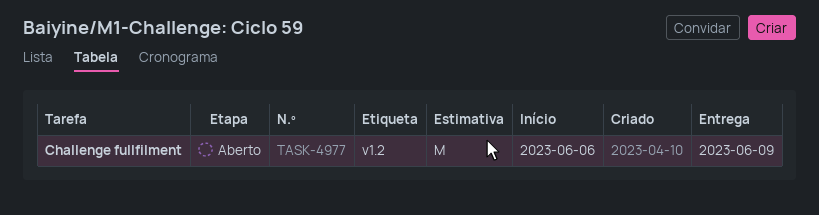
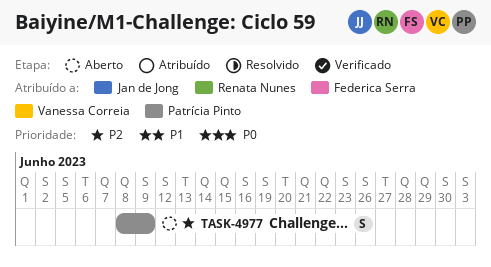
TASK-4977, estimate: M -> S
TASK-4977, start: Jun 6 -> Jun 8

